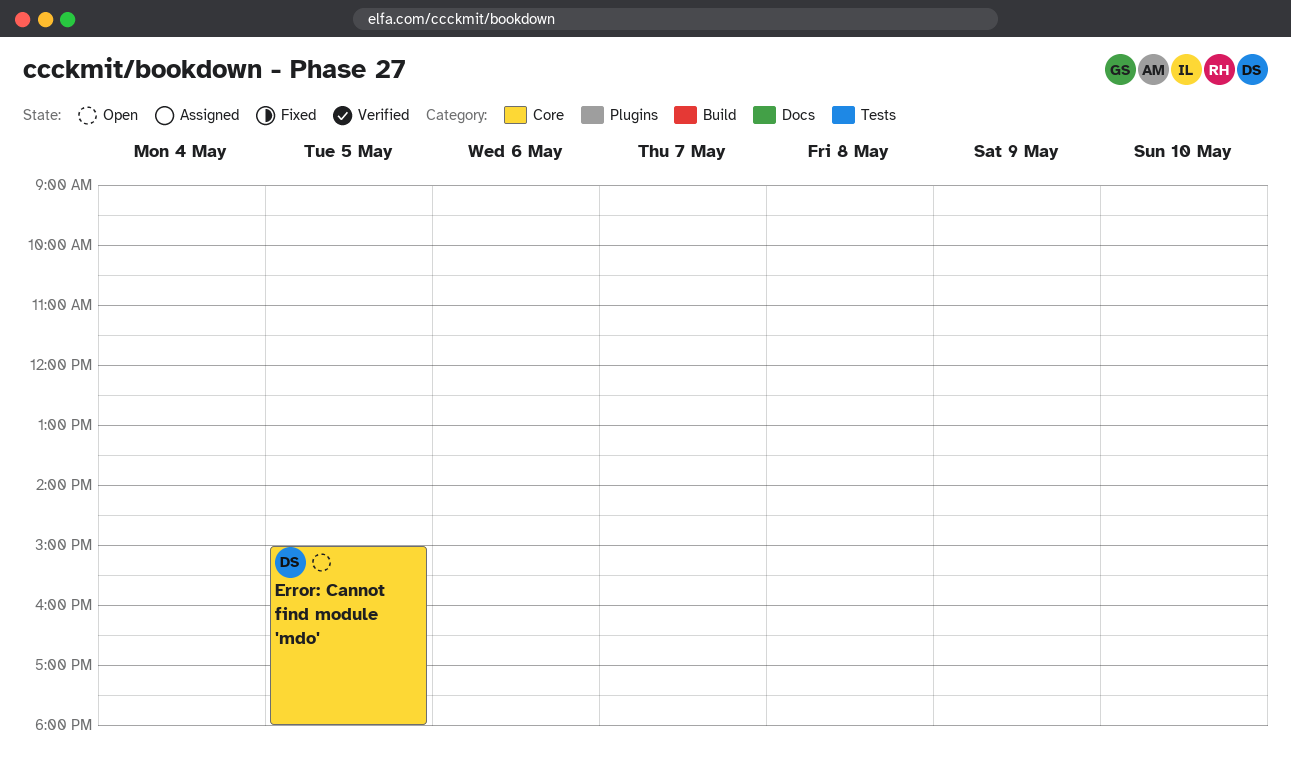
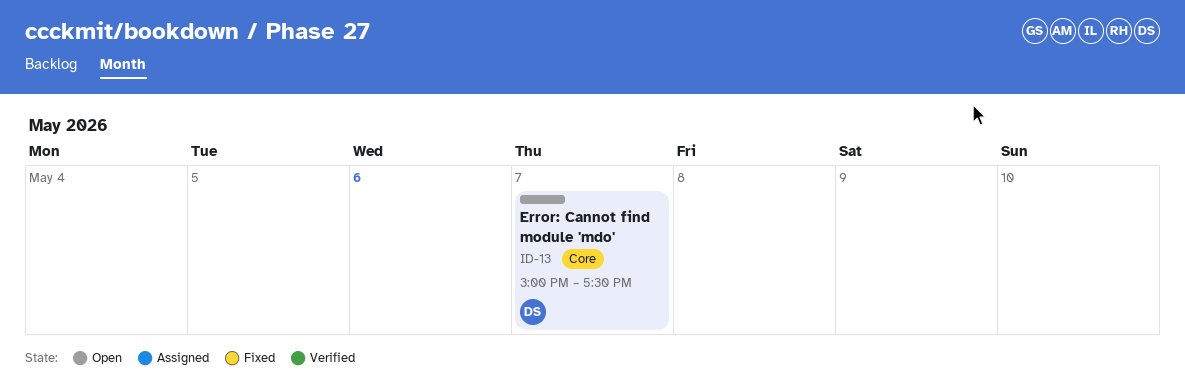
Error: Cannot find module 'mdo', day: May 5 -> May 7
Error: Cannot find module 'mdo', ends: 18:00 -> 17:30

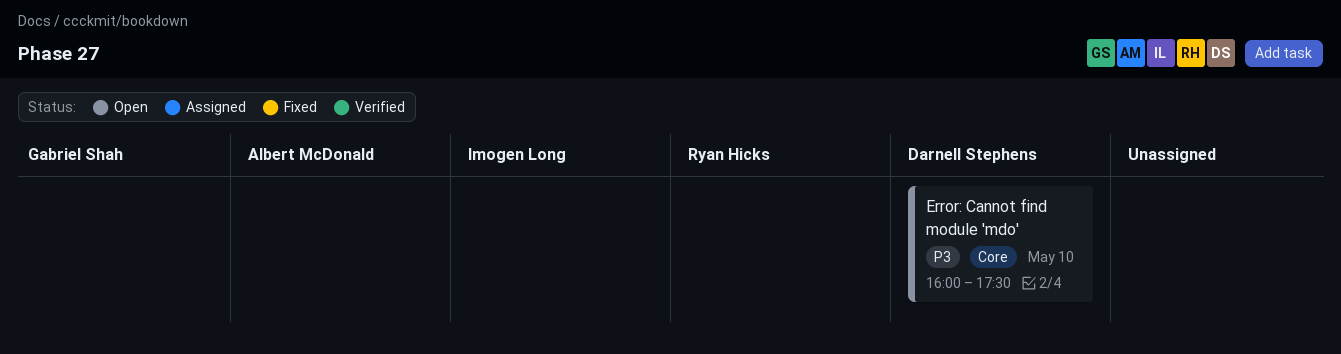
Error: Cannot find module 'mdo', day: May 7 -> May 10
Error: Cannot find module 'mdo', begins: 15:00 -> 16:00

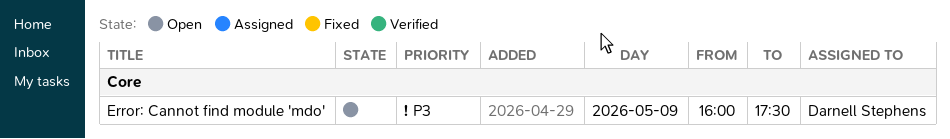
Error: Cannot find module 'mdo', day: May 10 -> May 9

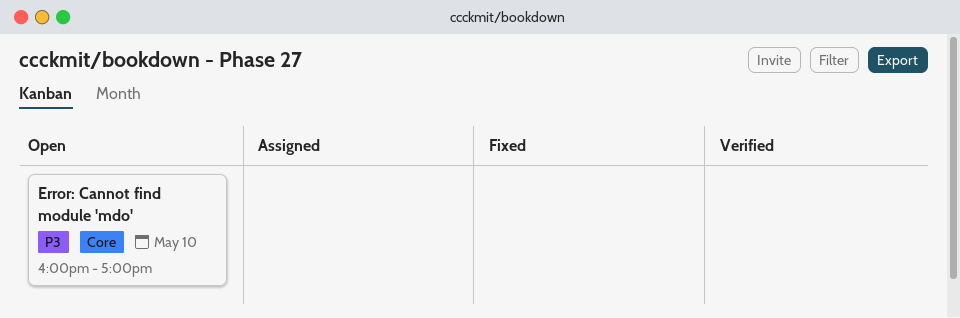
Error: Cannot find module 'mdo', day: May 9 -> May 10
Error: Cannot find module 'mdo', ends: 17:30 -> 17:00

